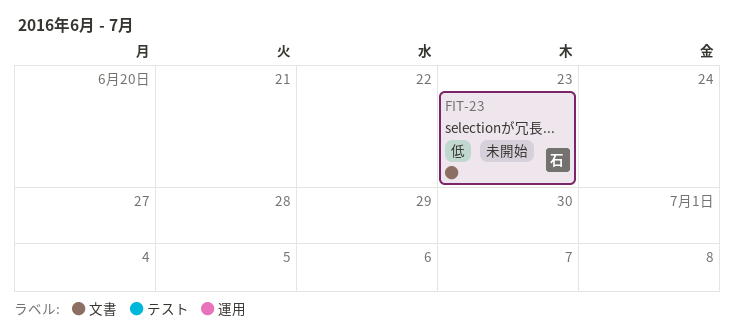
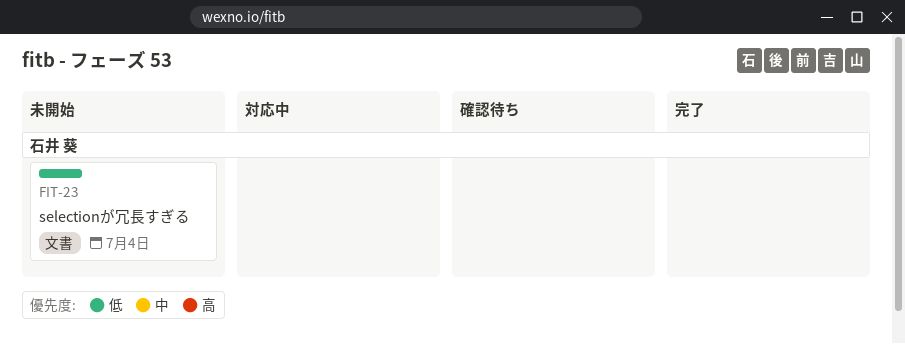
FIT-23, due: Jun 23 -> Jul 4

